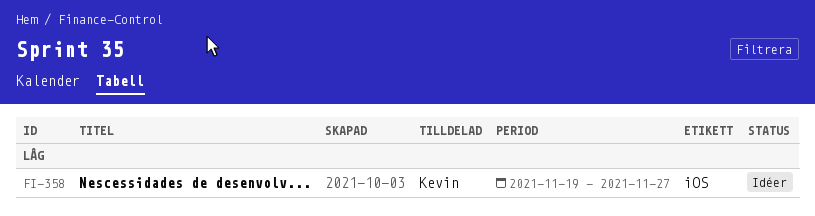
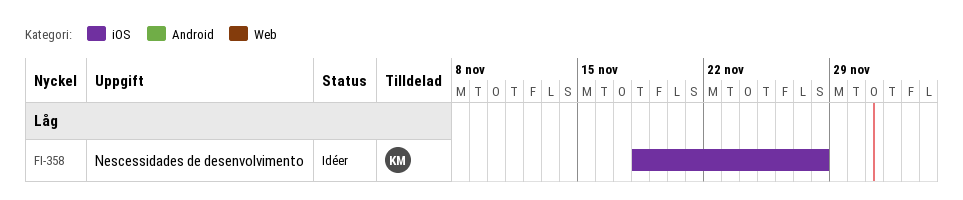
FI-358, start: Nov 19 -> Nov 18
FI-358, due: Nov 27 -> Nov 28

